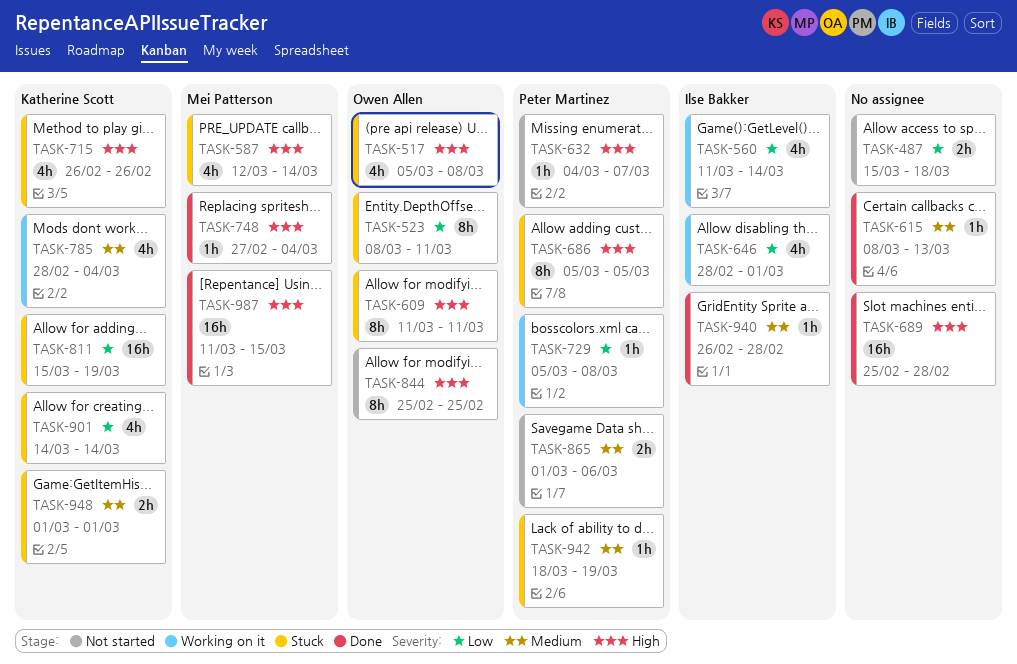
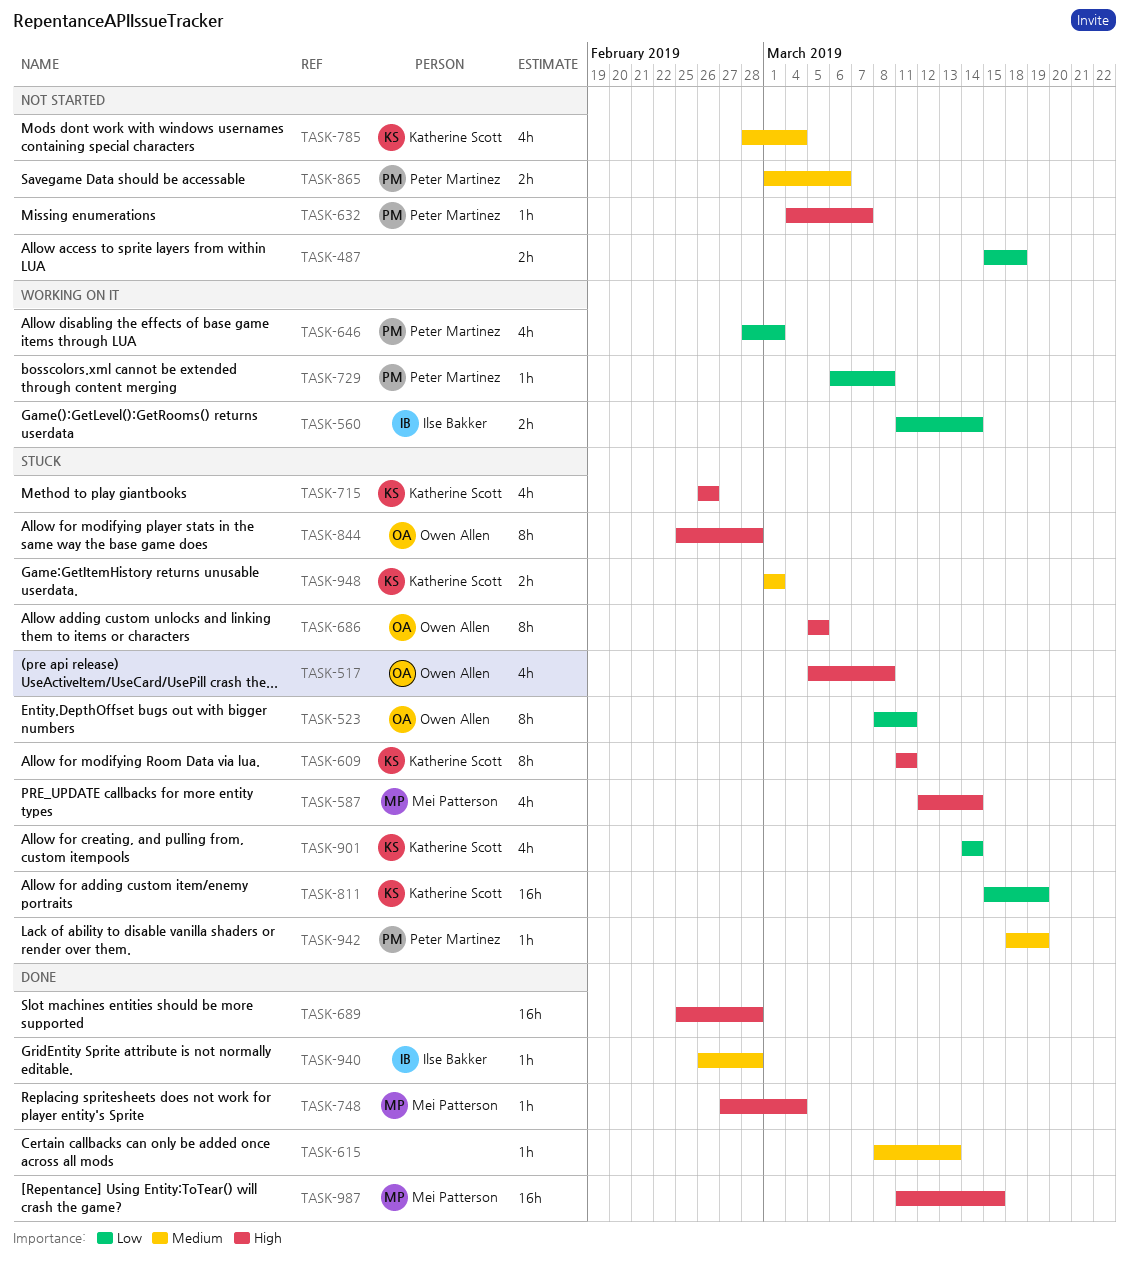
TASK-560, estimate: 4h -> 2h
TASK-609, owner: Owen Allen -> Katherine Scott
TASK-646, owner: Ilse Bakker -> Peter Martinez
TASK-686, owner: Peter Martinez -> Owen Allen
TASK-729, start: Mar 5 -> Mar 6
TASK-785, status: Working on it -> Not started
TASK-844, status: Not started -> Stuck
TASK-844, due: Feb 25 -> Feb 28

